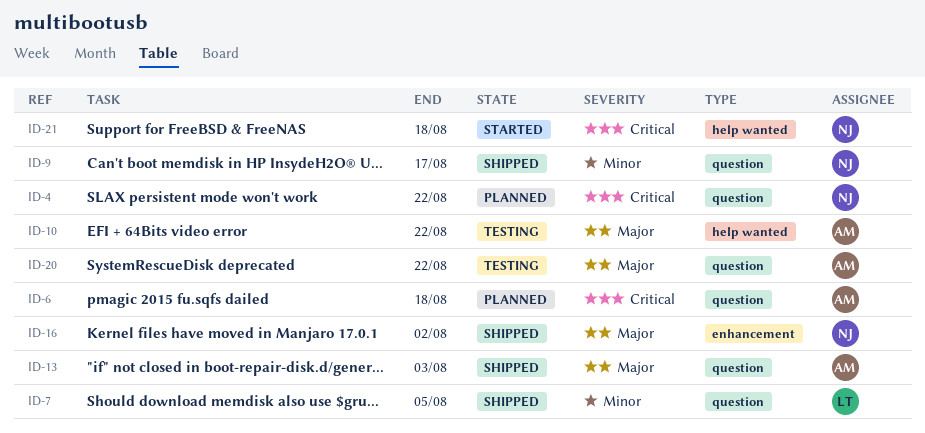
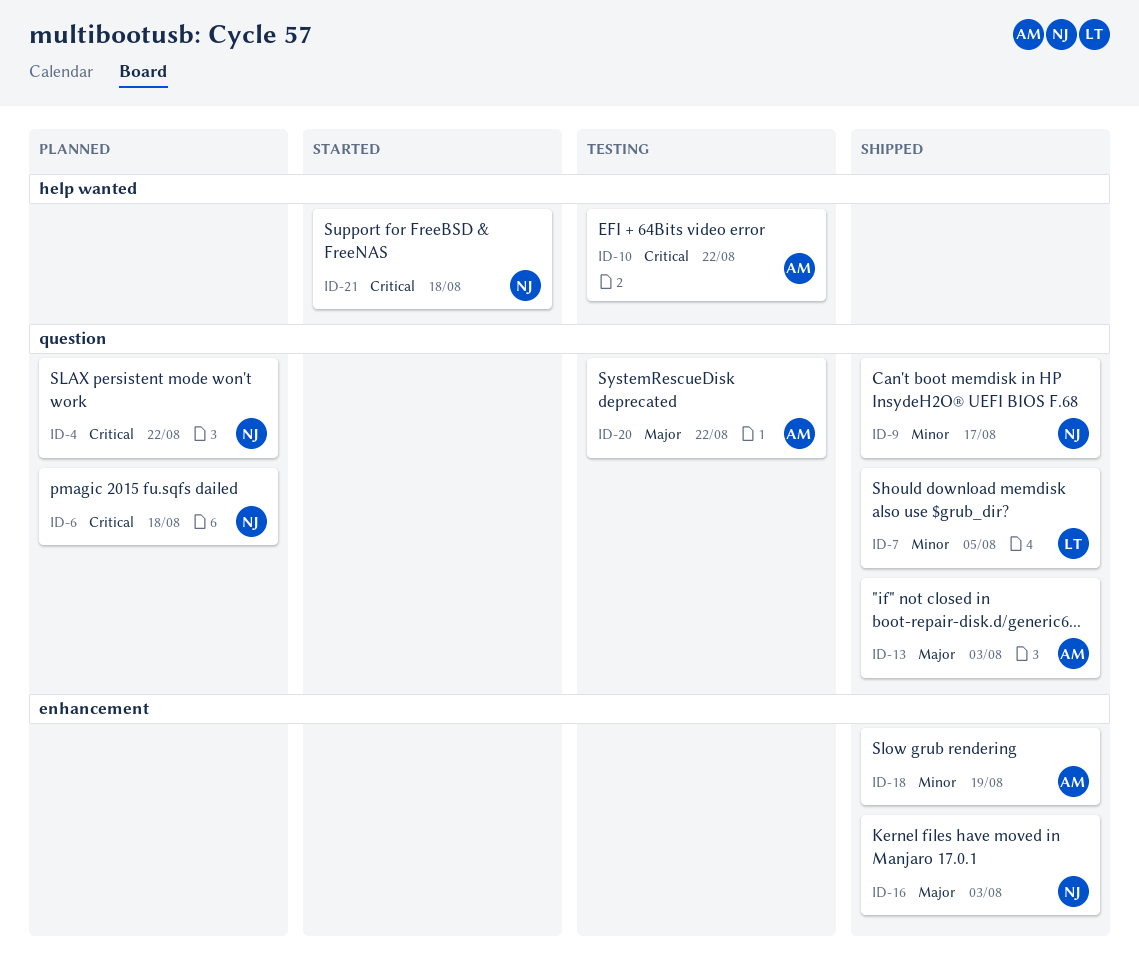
ID-6, owner: AM -> NJ
ID-10, priority: Major -> Critical
ID-16, due: Aug 2 -> Aug 3
ID-18: none -> present

